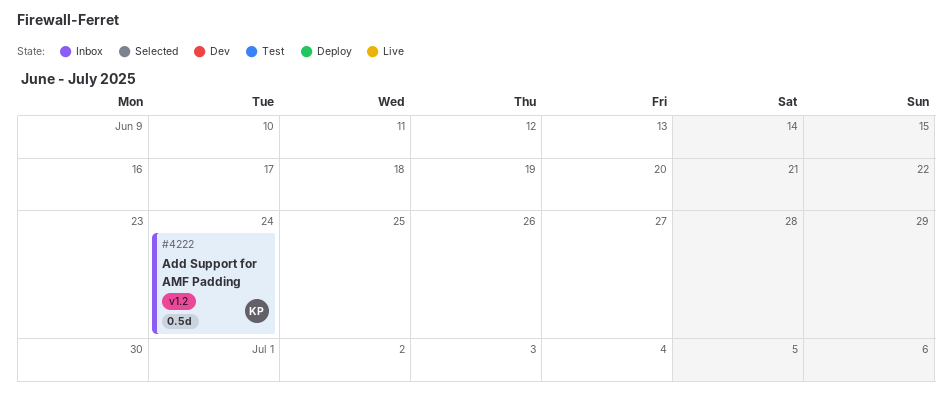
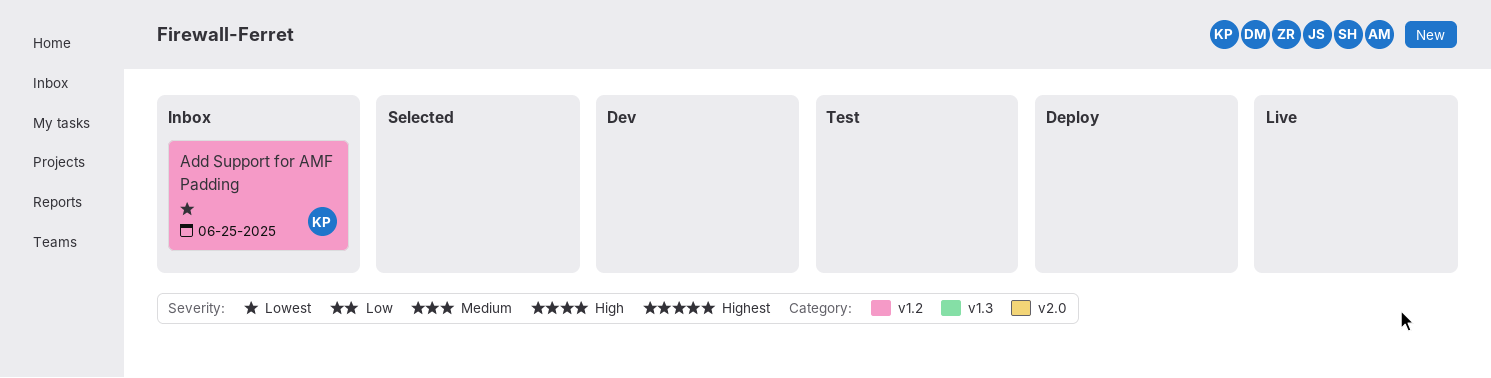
Add Support for AMF Padding, due: Jun 24 -> Jun 25

